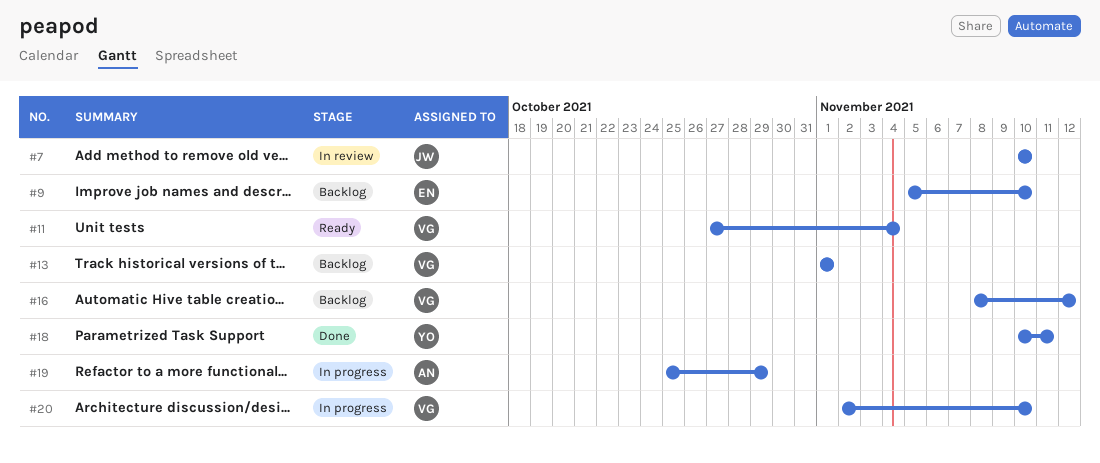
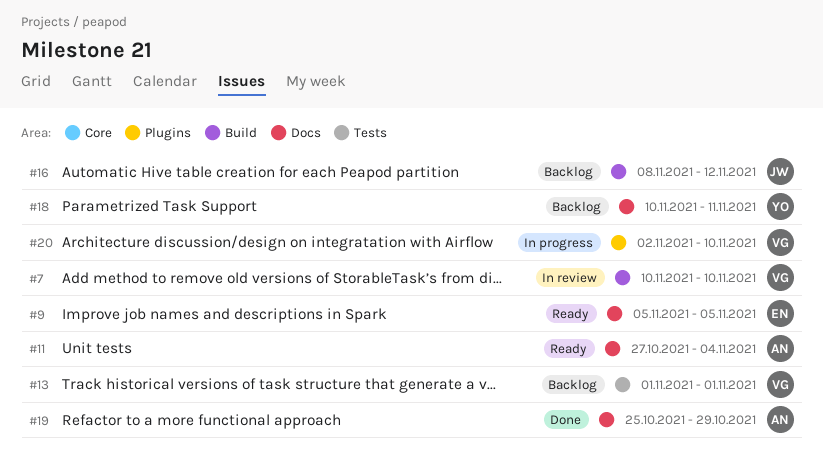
#7, owner: JW -> VG
#9, status: Backlog -> Ready
#9, due: Nov 10 -> Nov 5
#11, owner: VG -> AN
#16, owner: VG -> JW
#18, status: Done -> Backlog
#19, status: In progress -> Done

